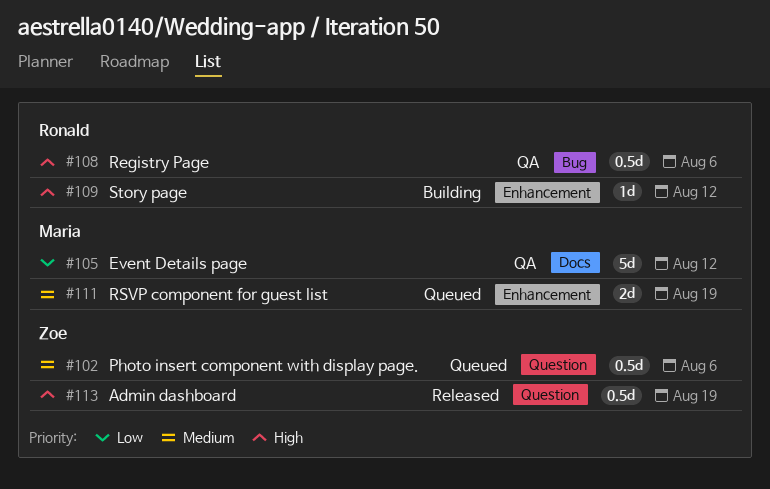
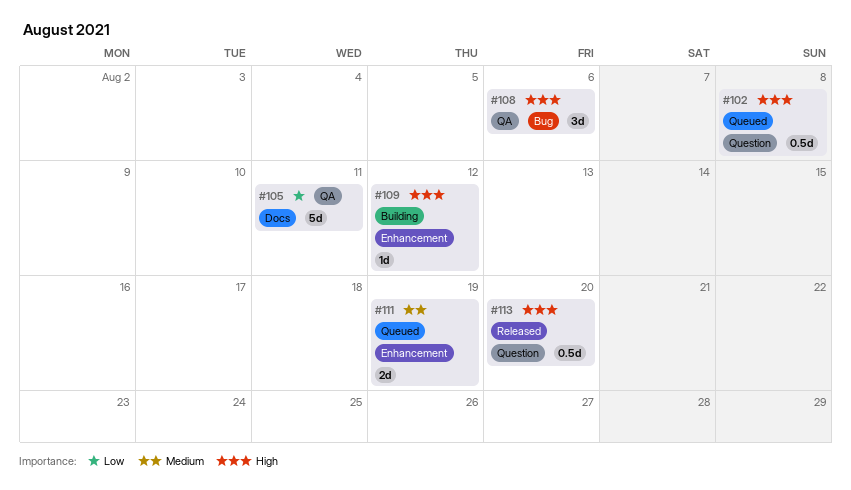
#102, priority: Medium -> High
#102, due: Aug 6 -> Aug 8
#105, due: Aug 12 -> Aug 11
#108, estimate: 0.5d -> 3d
#113, due: Aug 19 -> Aug 20

